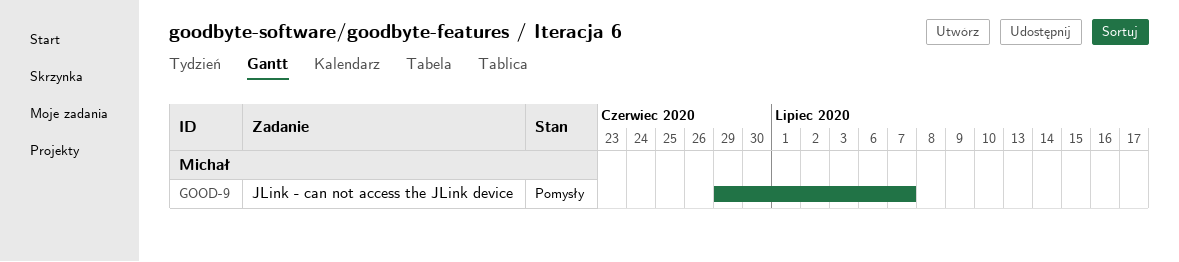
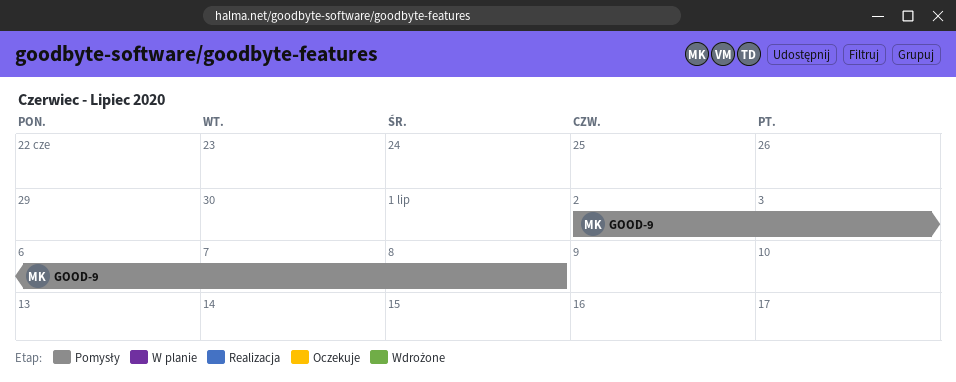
GOOD-9, start: Jun 29 -> Jul 2
GOOD-9, due: Jul 7 -> Jul 8

